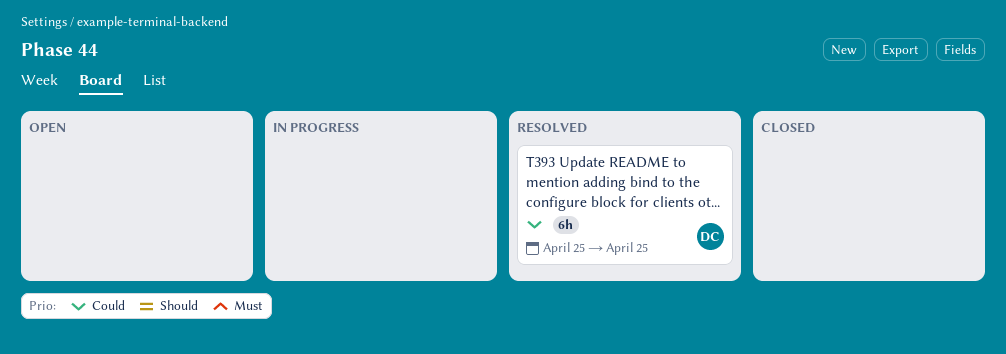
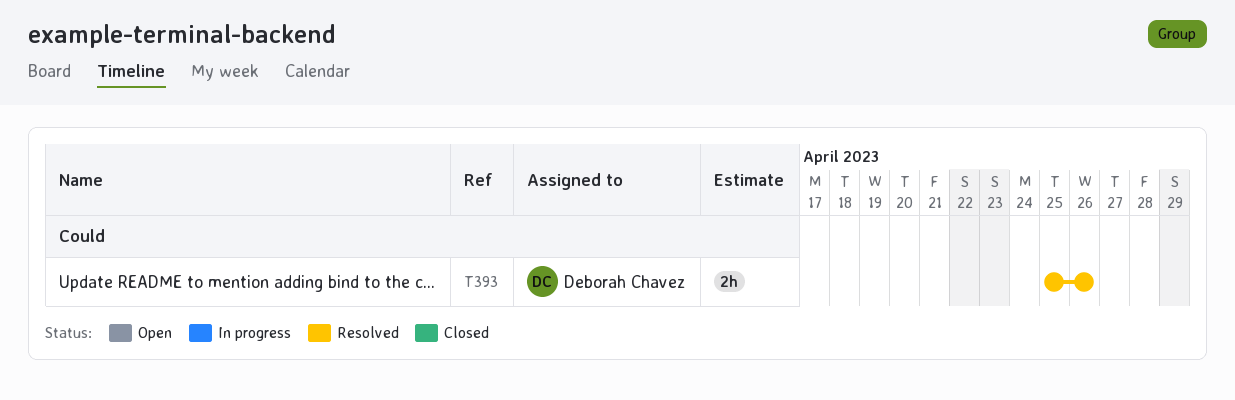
T393, estimate: 6h -> 2h
T393, due: Apr 25 -> Apr 26

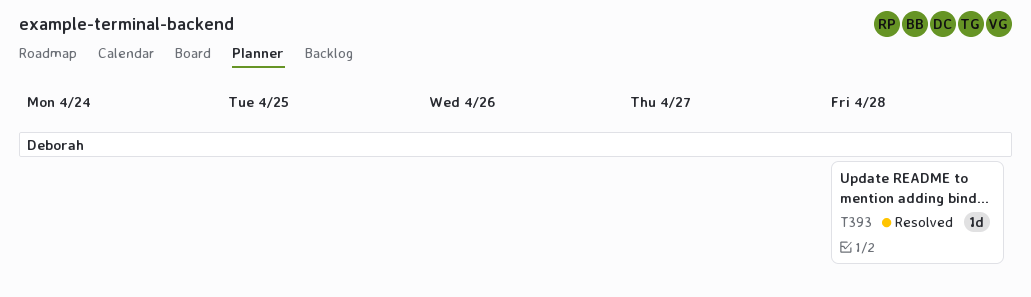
T393, estimate: 2h -> 1d
T393, due: Apr 26 -> Apr 28

